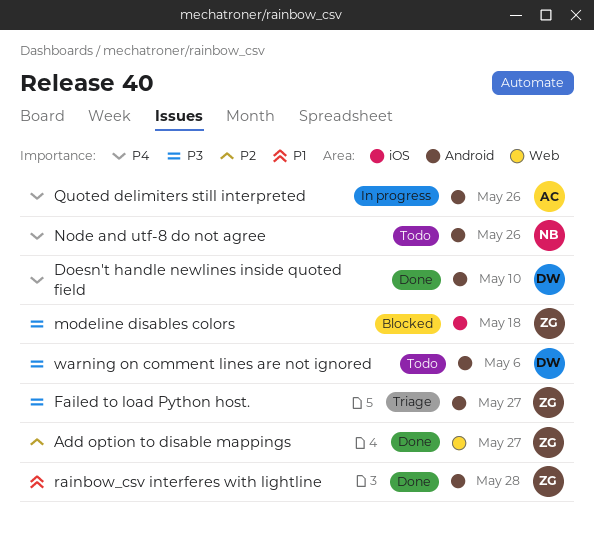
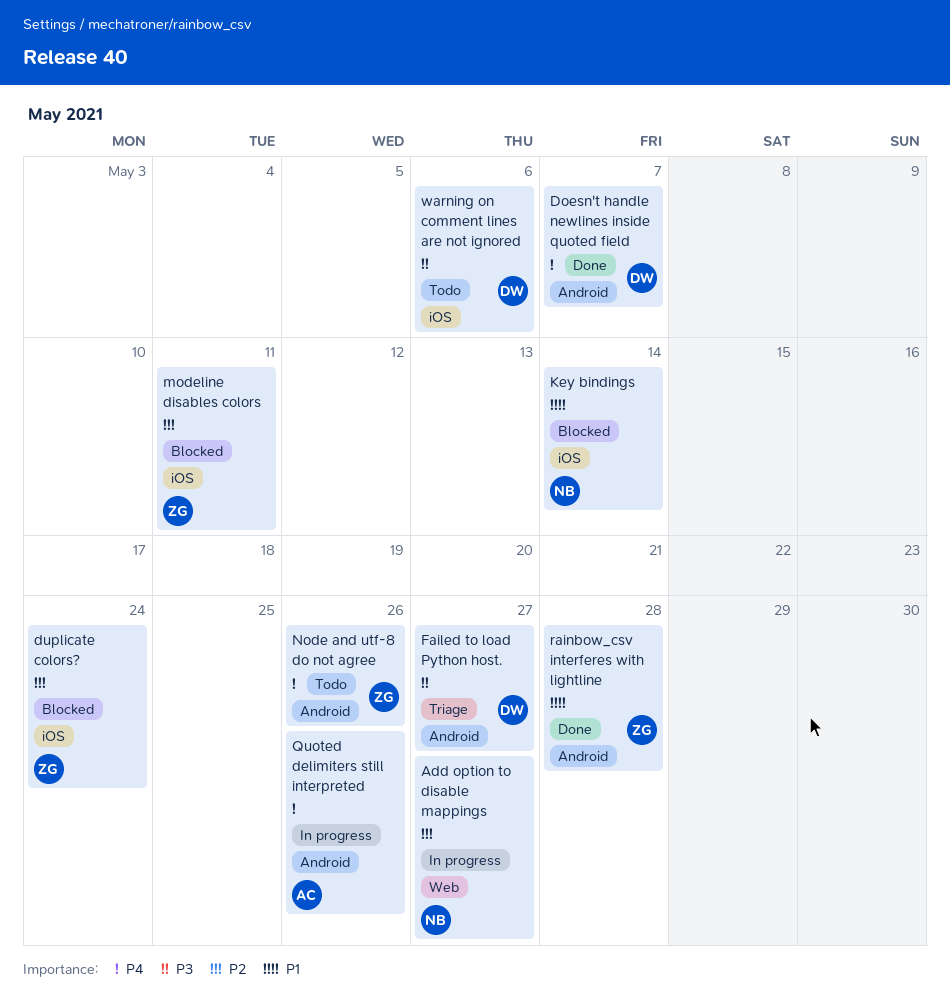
Add option to disable mappings, status: Done -> In progress
Add option to disable mappings, owner: ZG -> NB
Doesn't handle newlines inside quoted field, due: May 10 -> May 7
duplicate colors?: none -> present
Failed to load Python host., owner: ZG -> DW
Key bindings: none -> present
modeline disables colors, priority: P3 -> P2
modeline disables colors, due: May 18 -> May 11
Node and utf-8 do not agree, owner: NB -> ZG
warning on comment lines are not ignored, label: Android -> iOS

